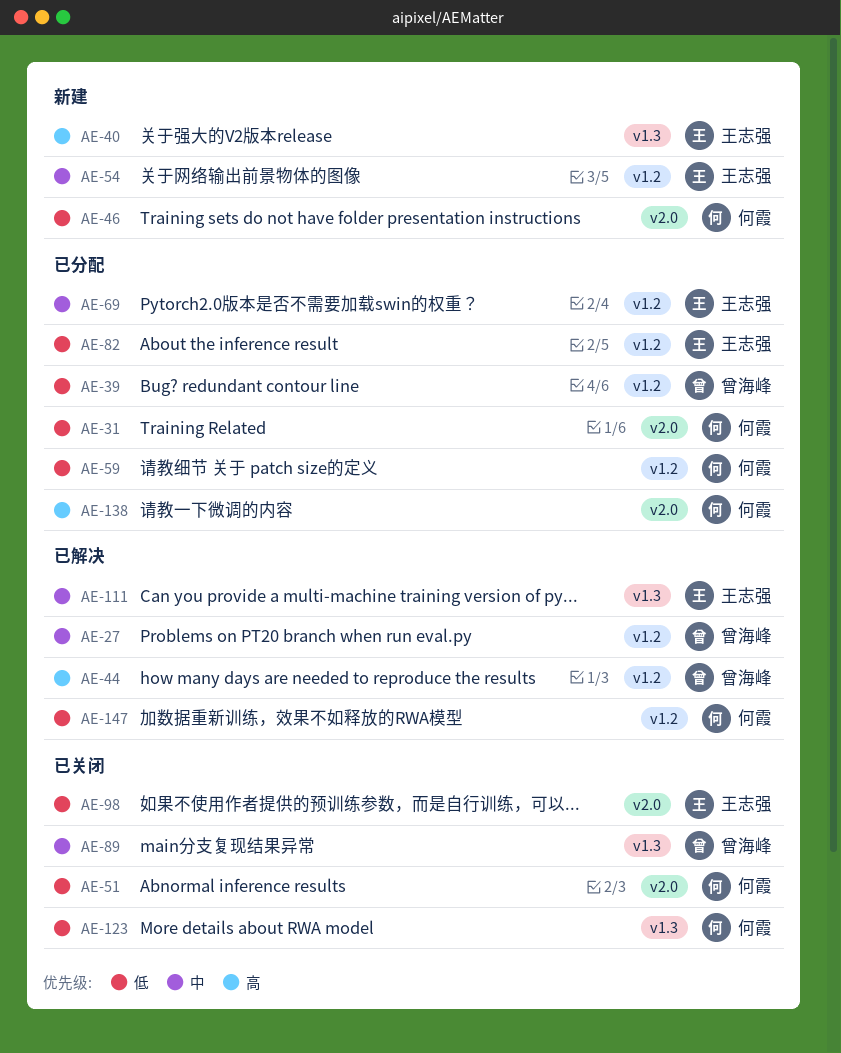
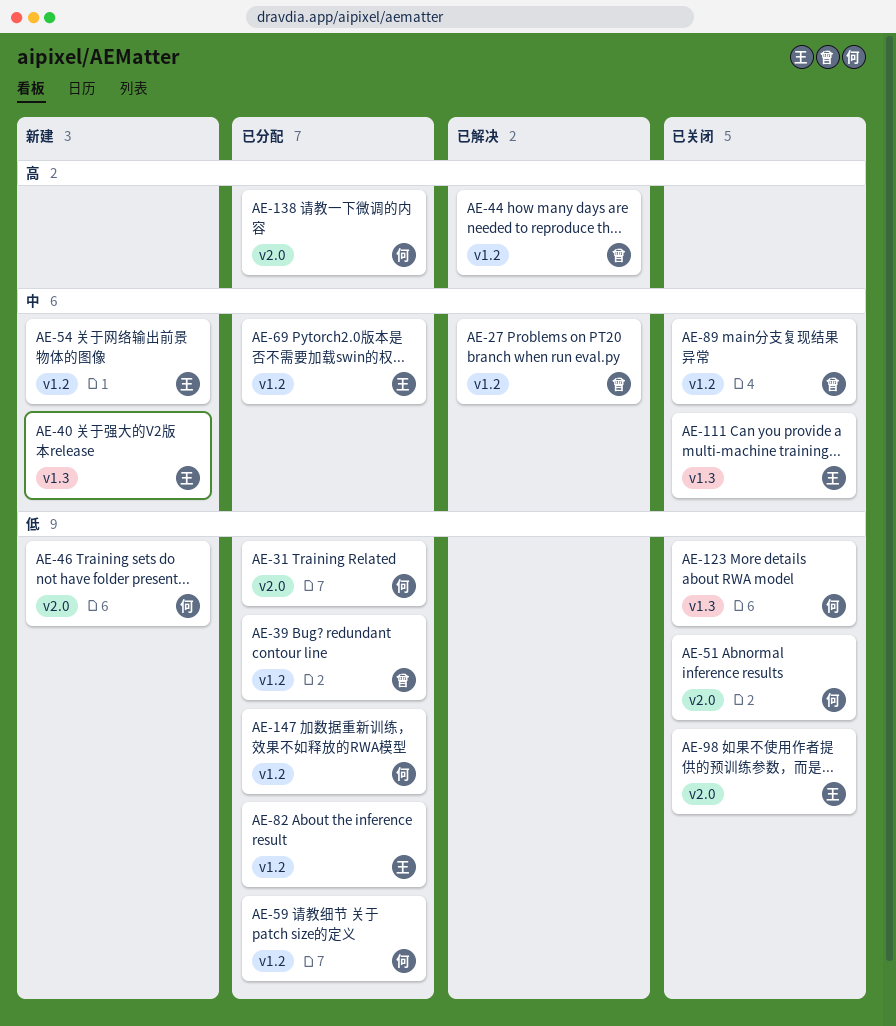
AE-40, priority: 高 -> 中
AE-89, label: v1.3 -> v1.2
AE-111, status: 已解决 -> 已关闭
AE-147, status: 已解决 -> 已分配

